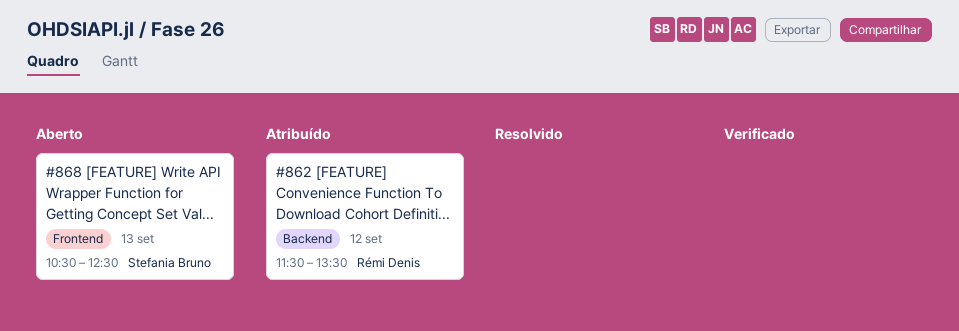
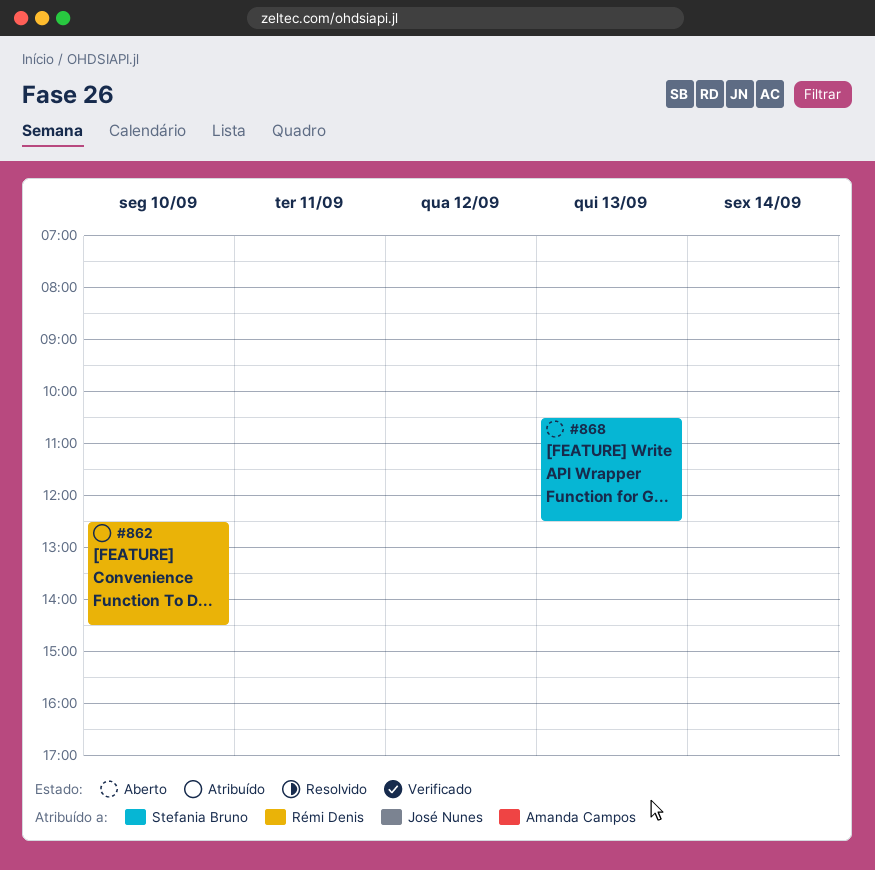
#862, day: Sep 12 -> Sep 10
#862, begins: 11:30 -> 12:30
#862, ends: 13:30 -> 14:30

